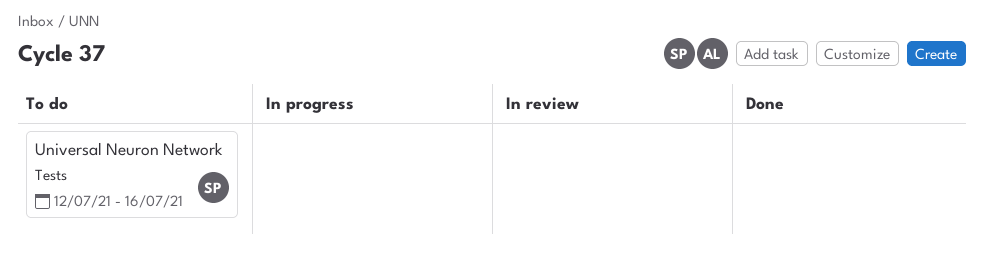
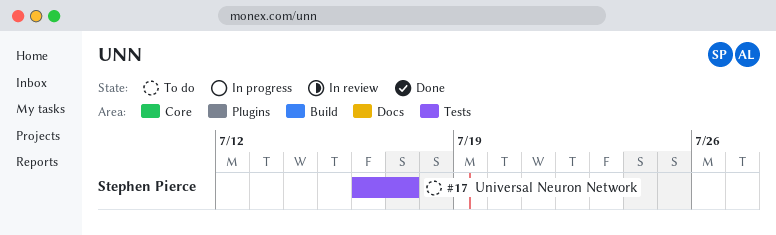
Universal Neuron Network, start: Jul 12 -> Jul 16
Universal Neuron Network, due: Jul 16 -> Jul 17

